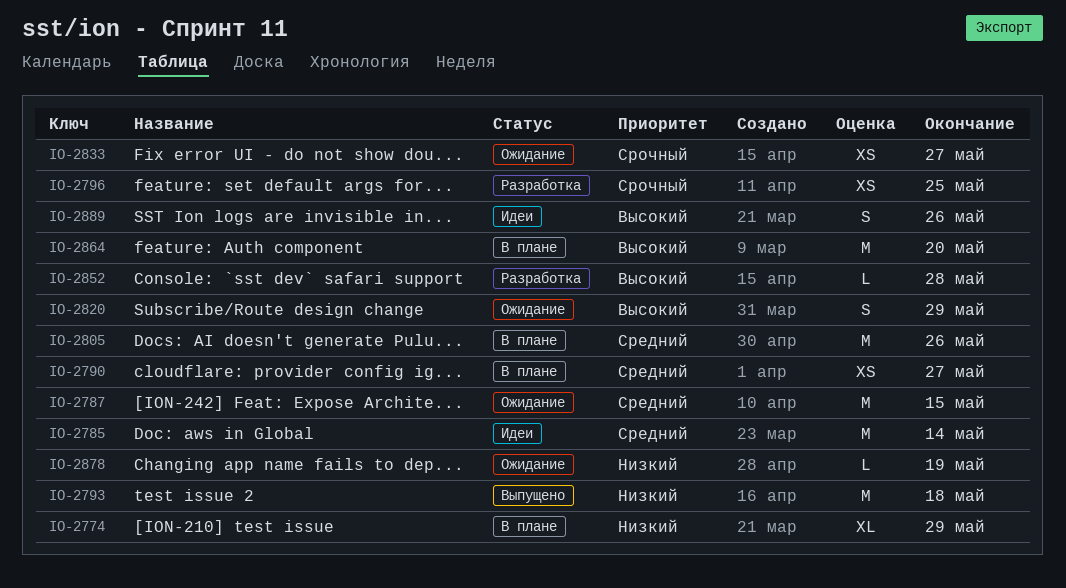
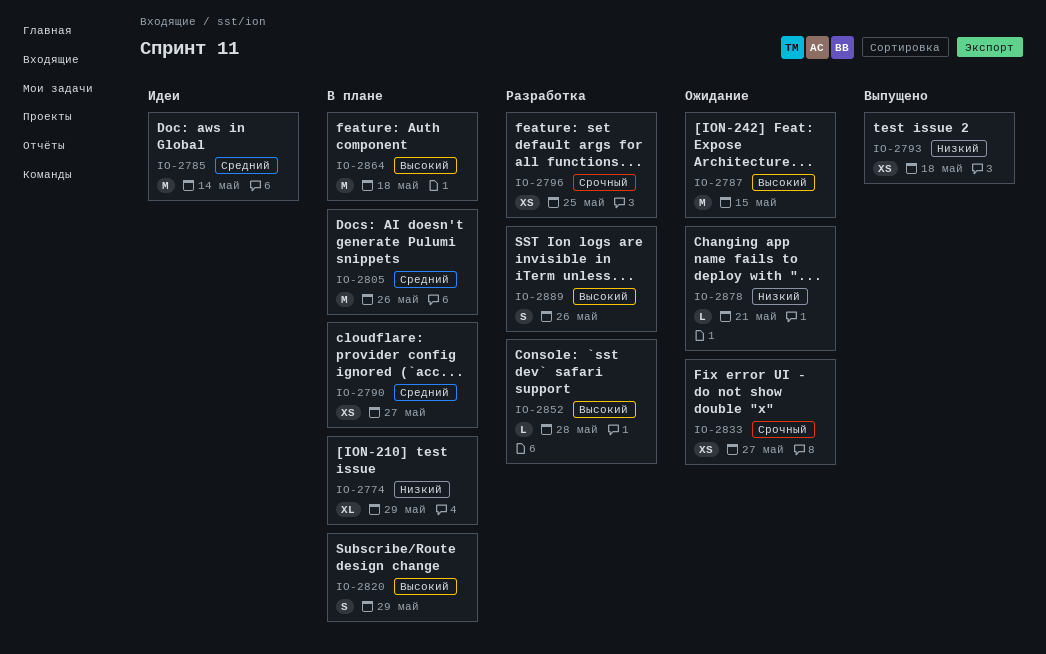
IO-2787, priority: Средний -> Высокий
IO-2793, estimate: M -> XS
IO-2820, status: Ожидание -> В плане
IO-2864, due: May 20 -> May 18
IO-2878, due: May 19 -> May 21
IO-2889, status: Идеи -> Разработка

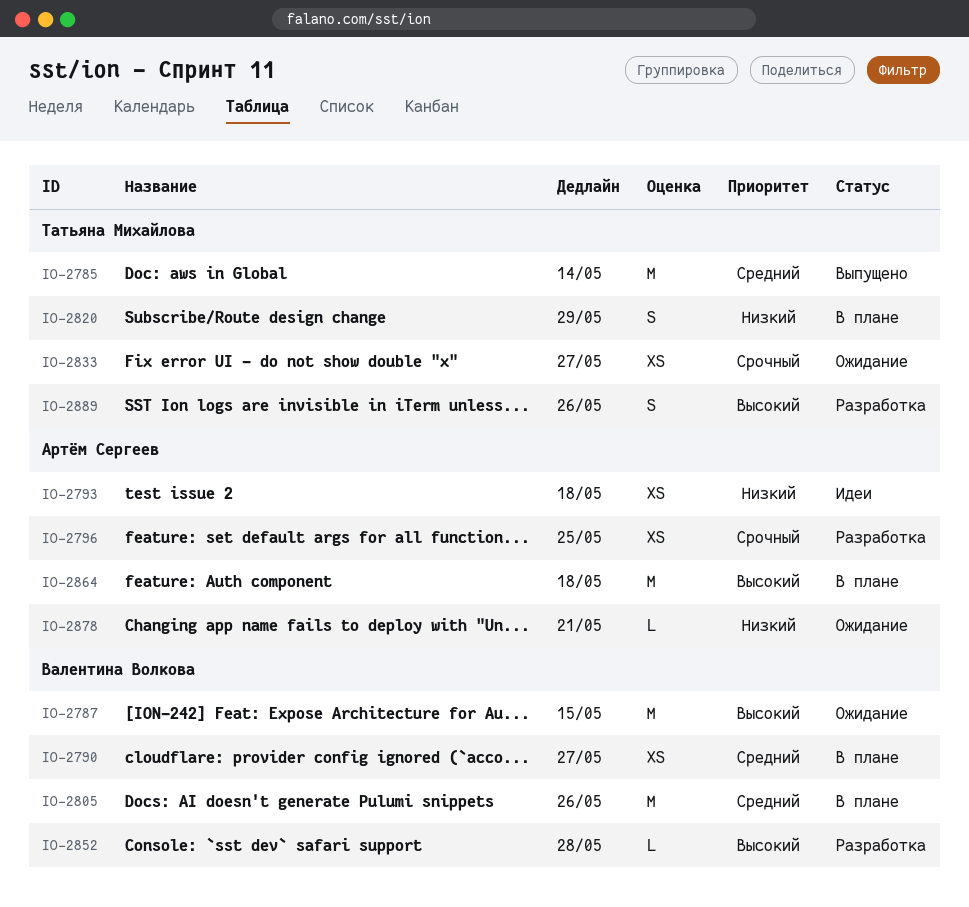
IO-2774: present -> none
IO-2785, status: Идеи -> Выпущено
IO-2793, status: Выпущено -> Идеи
IO-2820, priority: Высокий -> Низкий

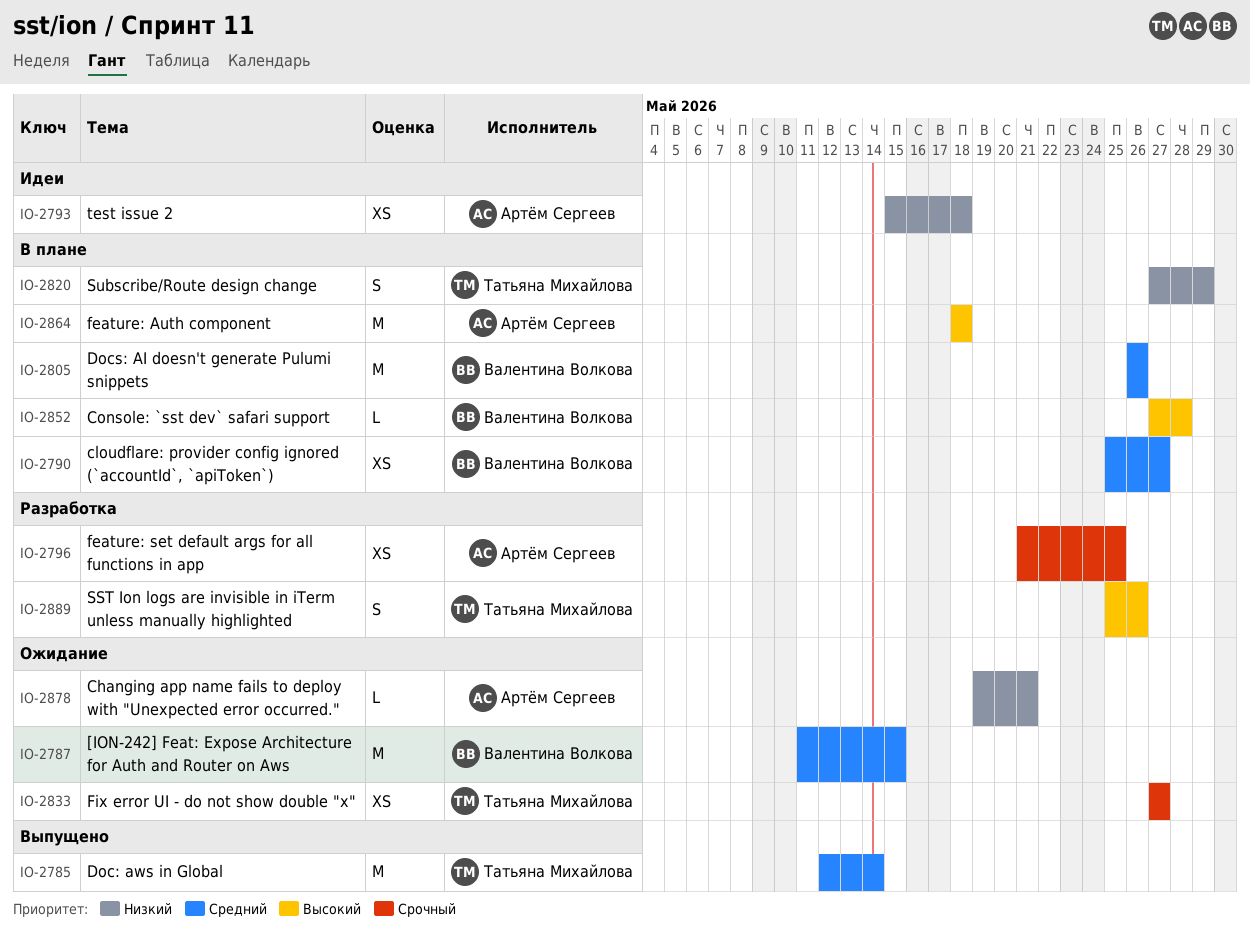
IO-2787, priority: Высокий -> Средний
IO-2852, status: Разработка -> В плане

